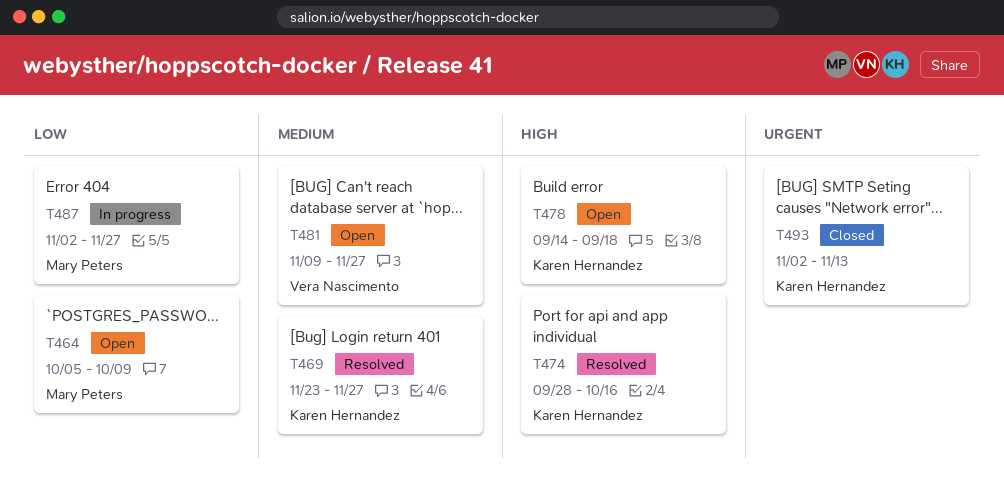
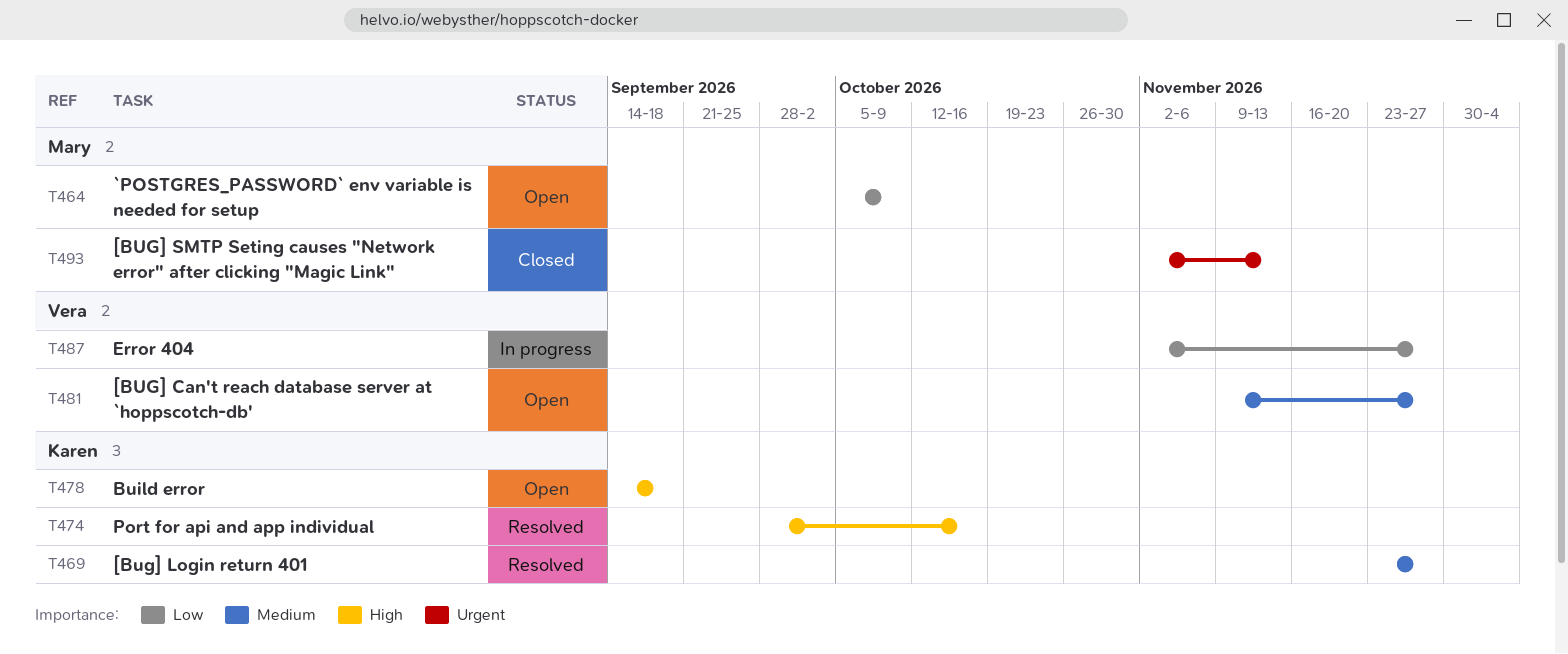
T487, owner: Mary Peters -> Vera Nascimento
T493, owner: Karen Hernandez -> Mary Peters

